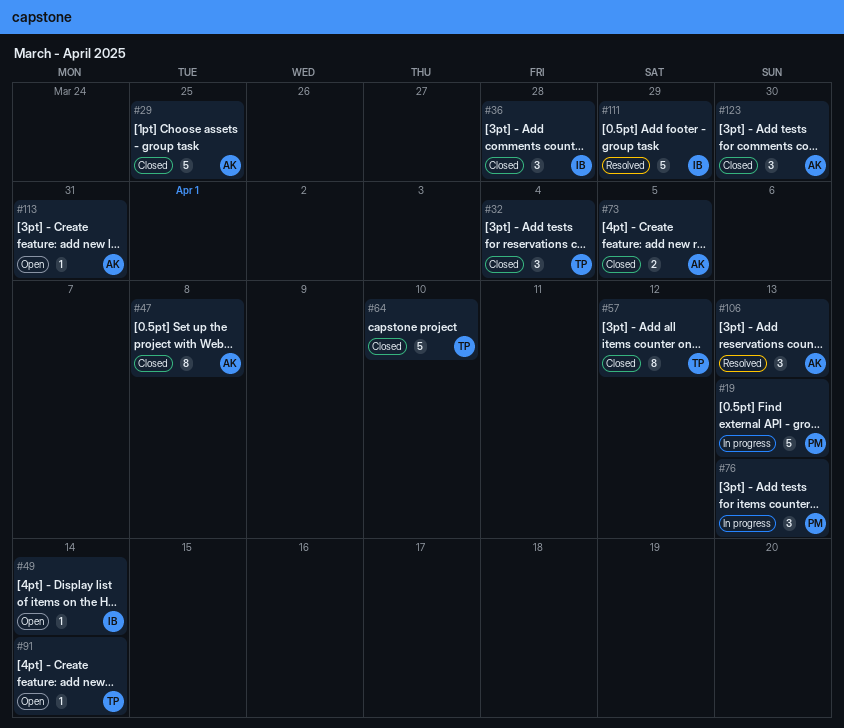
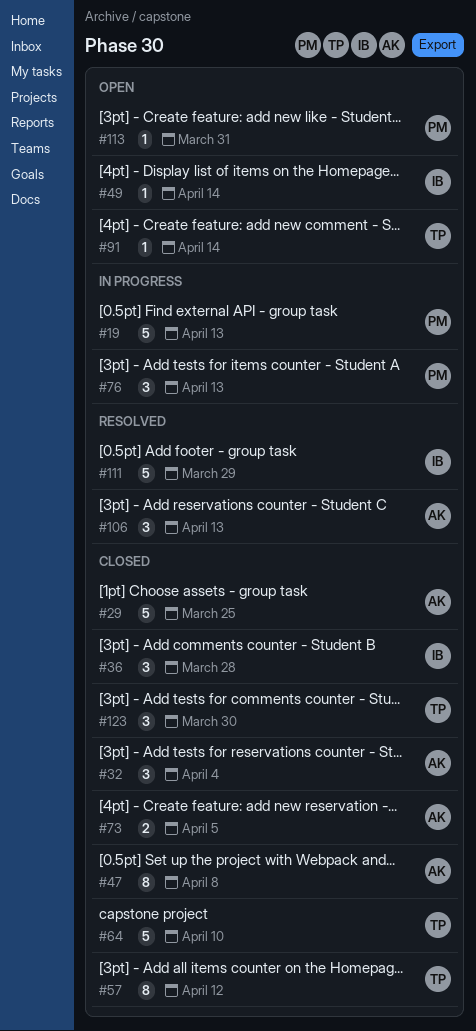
#32, owner: TP -> AK
#113, owner: AK -> PM
#123, owner: AK -> TP

